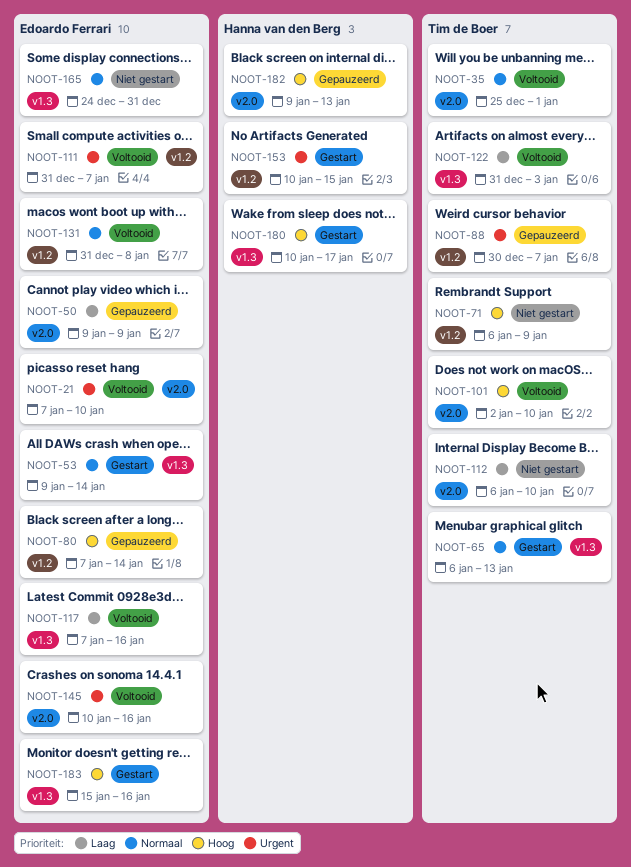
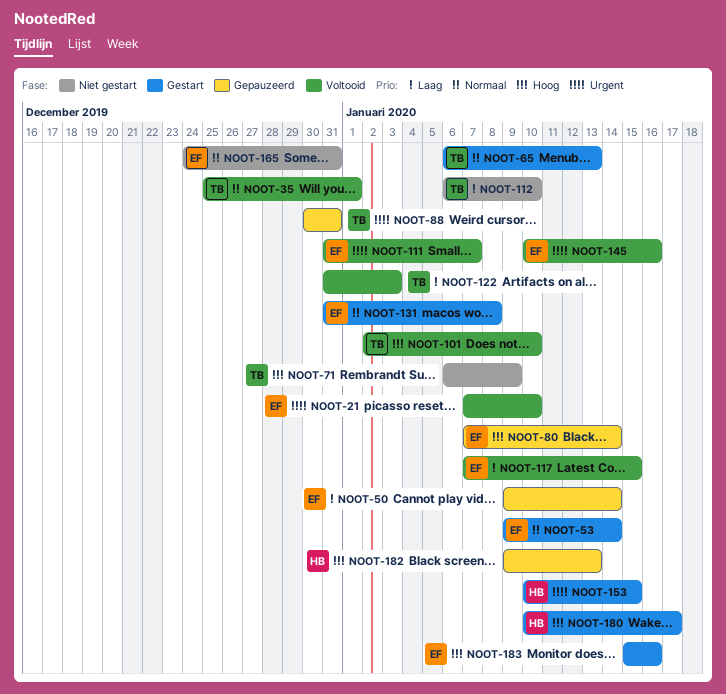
NOOT-50, due: Jan 9 -> Jan 14
NOOT-88, due: Jan 7 -> Dec 31
NOOT-117, due: Jan 16 -> Jan 15
NOOT-131, status: Voltooid -> Gestart

